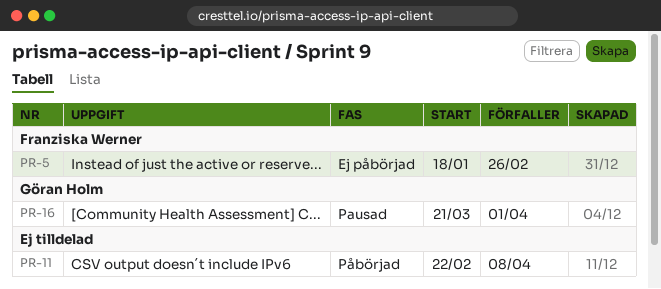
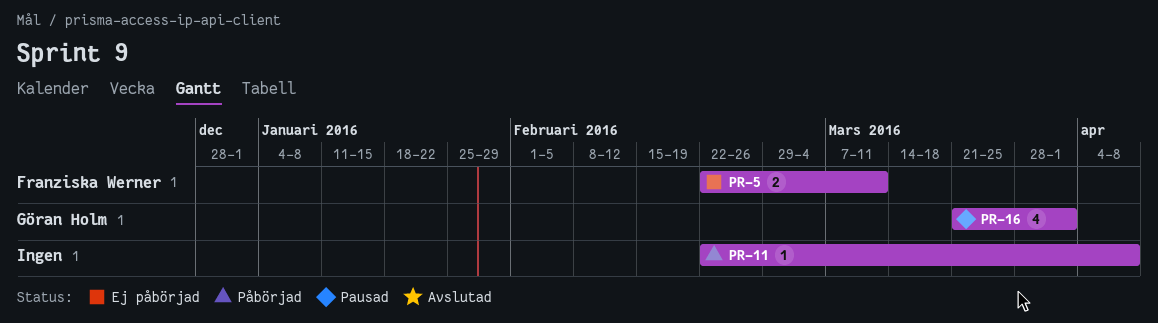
PR-5, start: Jan 18 -> Feb 22
PR-5, due: Feb 26 -> Mar 11

